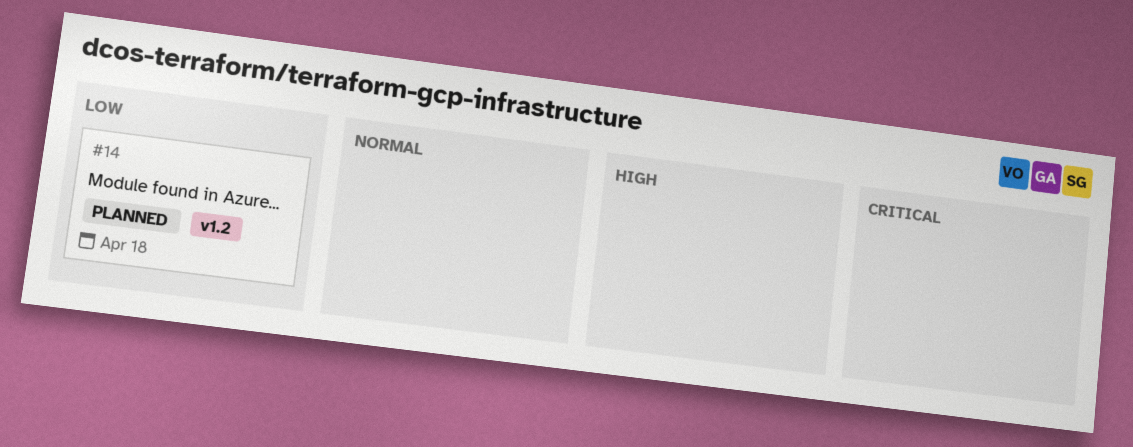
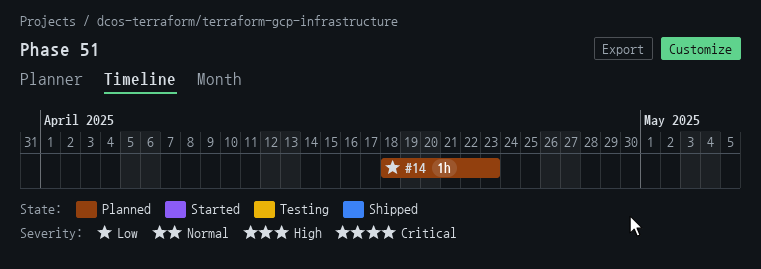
#14, due: Apr 18 -> Apr 23

